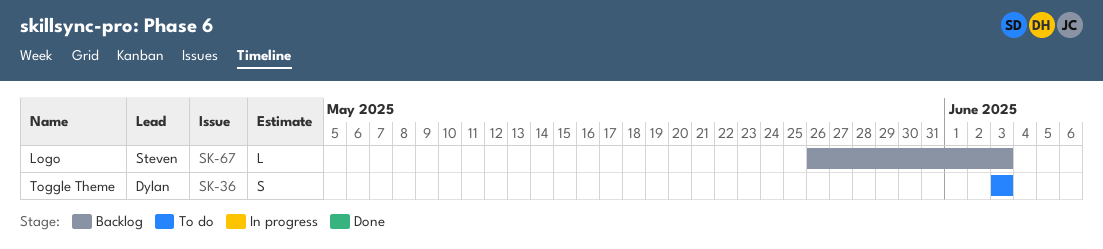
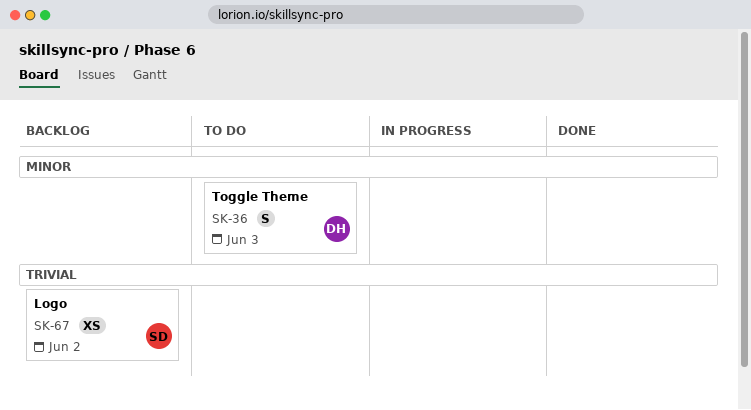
SK-67, estimate: L -> XS
SK-67, due: Jun 3 -> Jun 2

